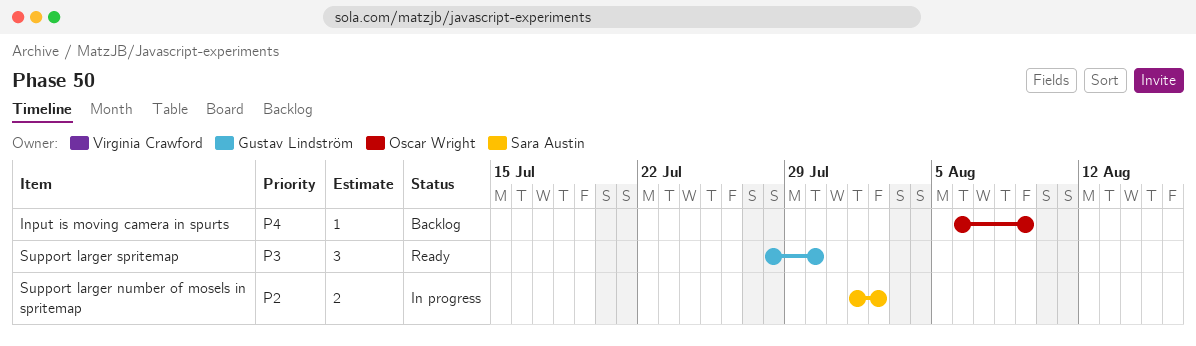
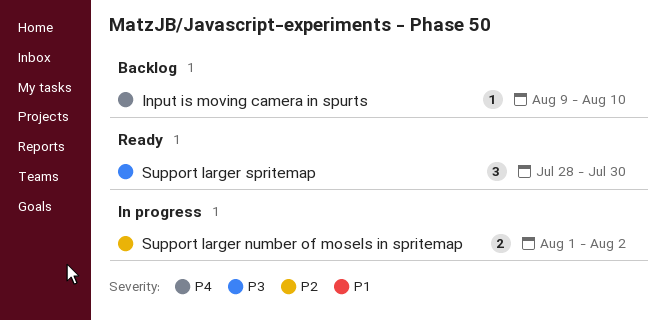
Input is moving camera in spurts, start: Aug 6 -> Aug 9
Input is moving camera in spurts, due: Aug 9 -> Aug 10

